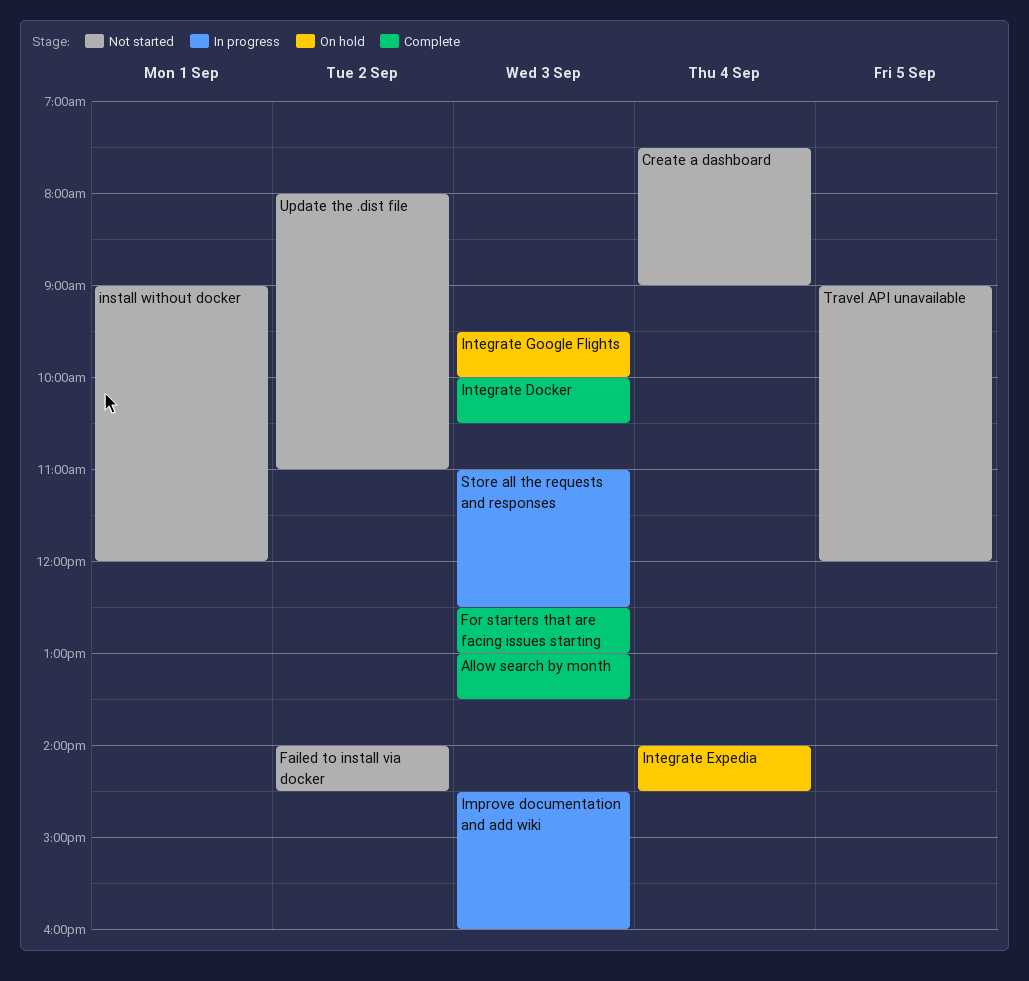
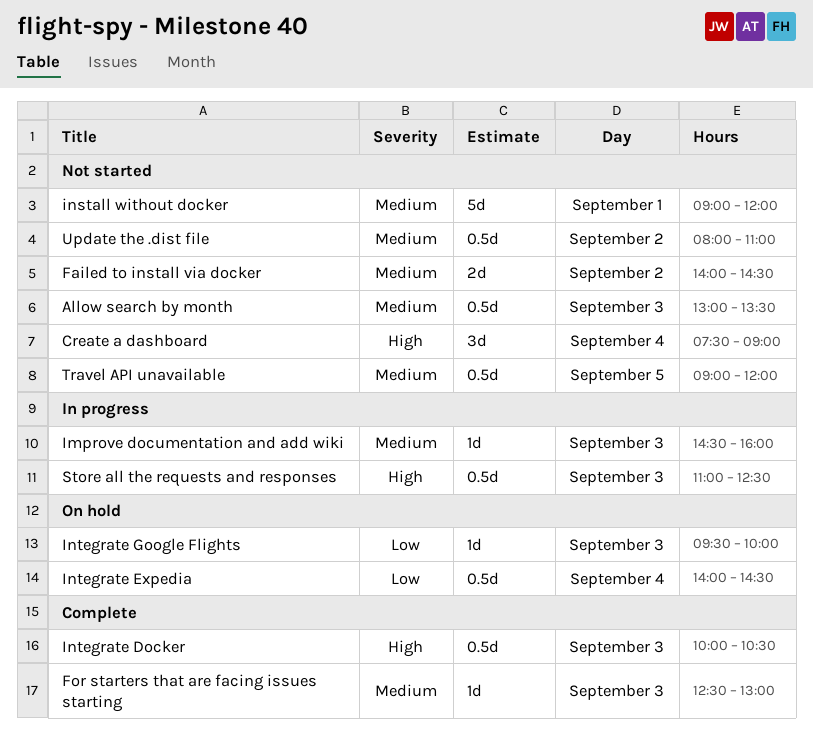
Allow search by month, status: Complete -> Not started

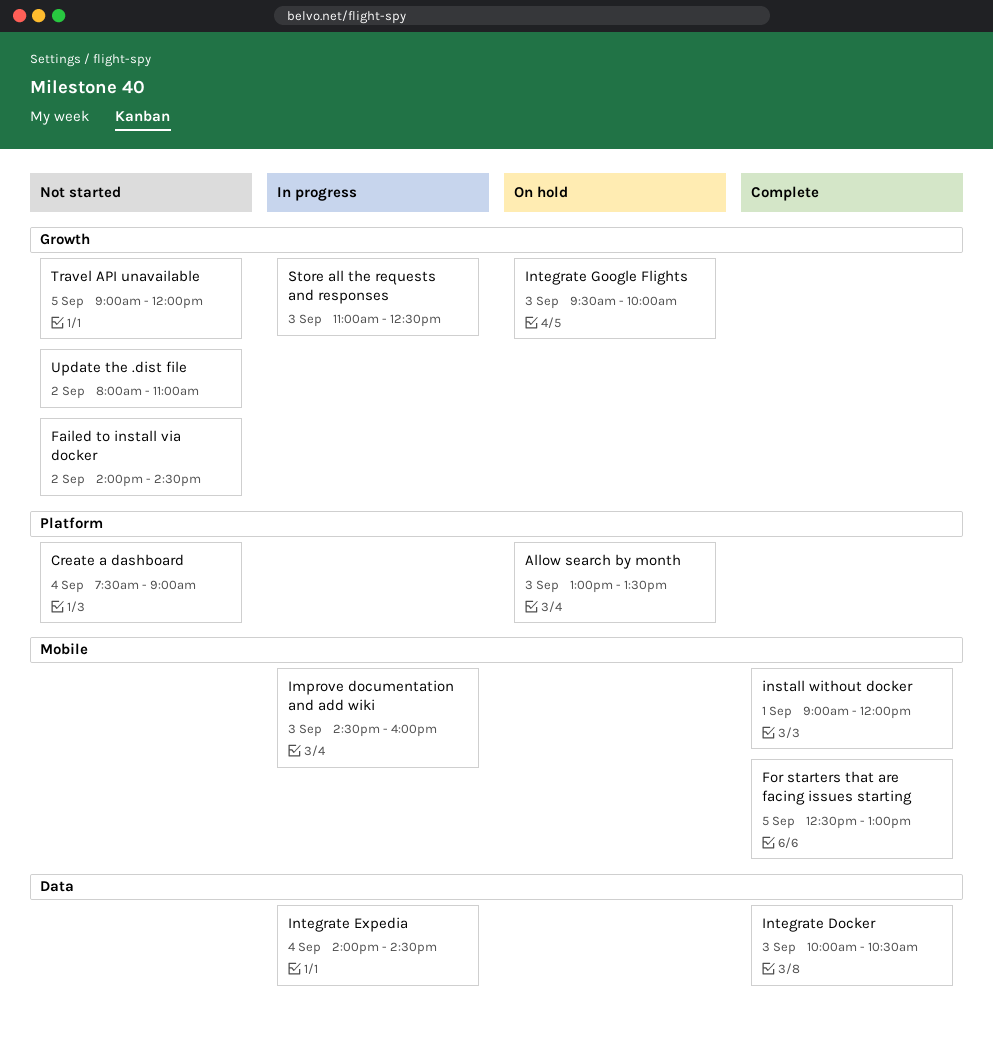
Allow search by month, status: Not started -> On hold
For starters that are facing issues starting, day: Sep 3 -> Sep 5
install without docker, status: Not started -> Complete
Integrate Expedia, status: On hold -> In progress

